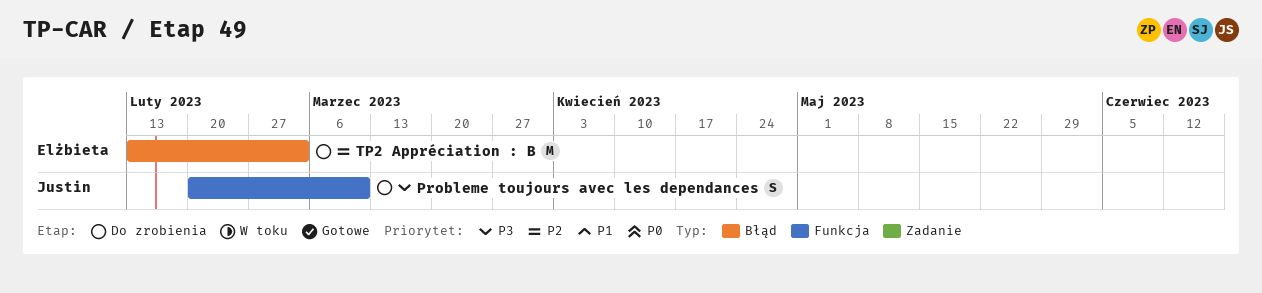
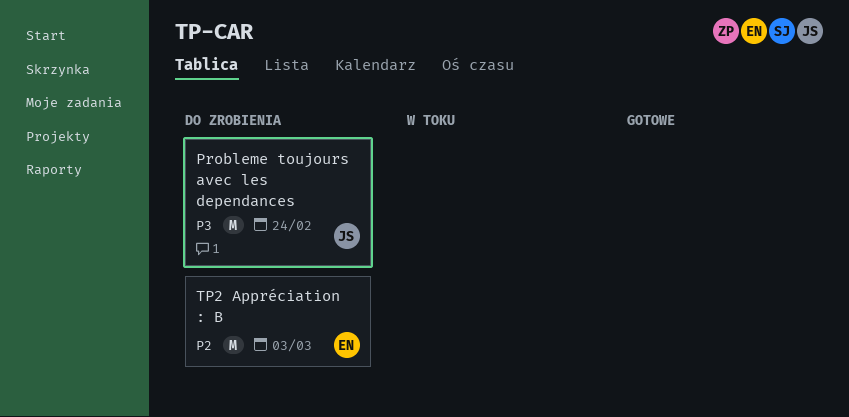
Probleme toujours avec les dependances, estimate: S -> M
Probleme toujours avec les dependances, due: Mar 10 -> Feb 24

